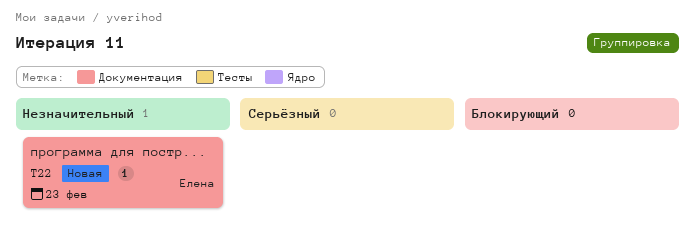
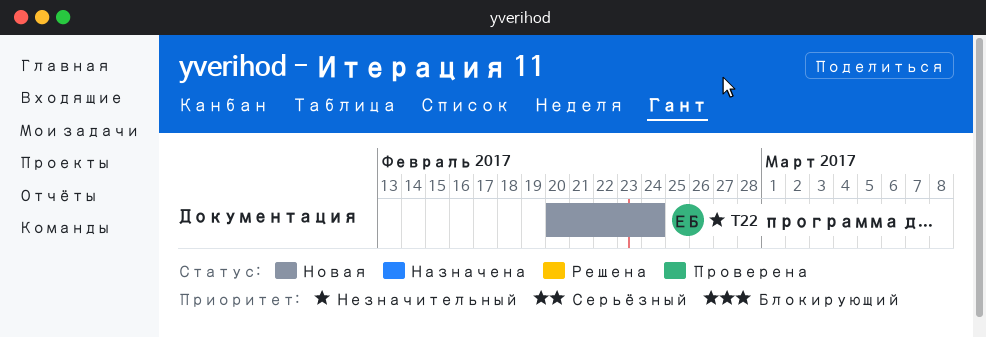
T22, due: Feb 23 -> Feb 24

